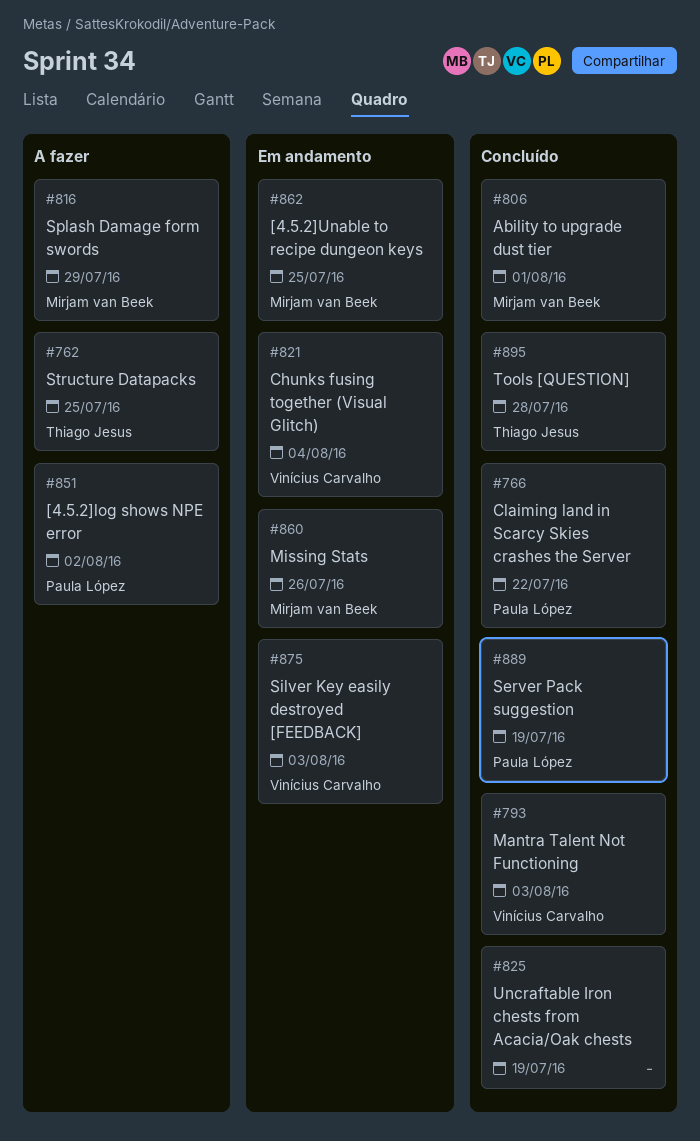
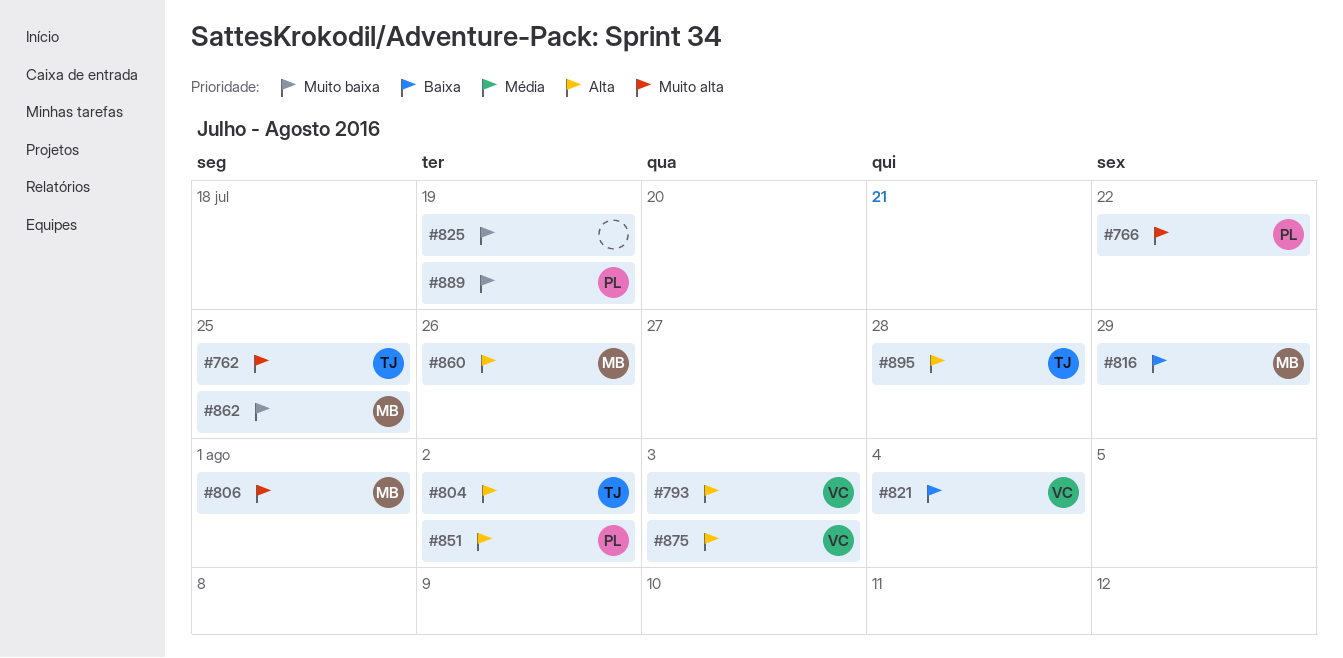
#804: none -> present

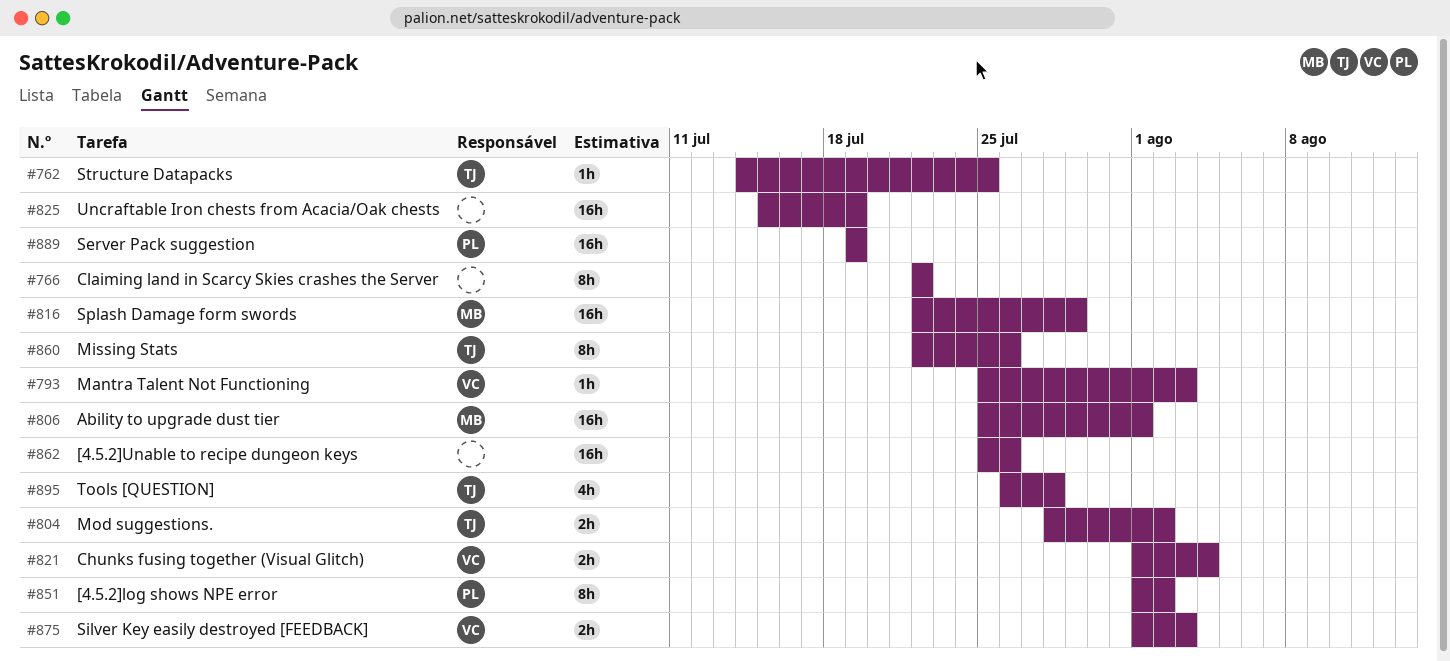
#766, owner: PL -> none
#860, owner: MB -> TJ
#862, owner: MB -> none
#862, due: Jul 25 -> Jul 26

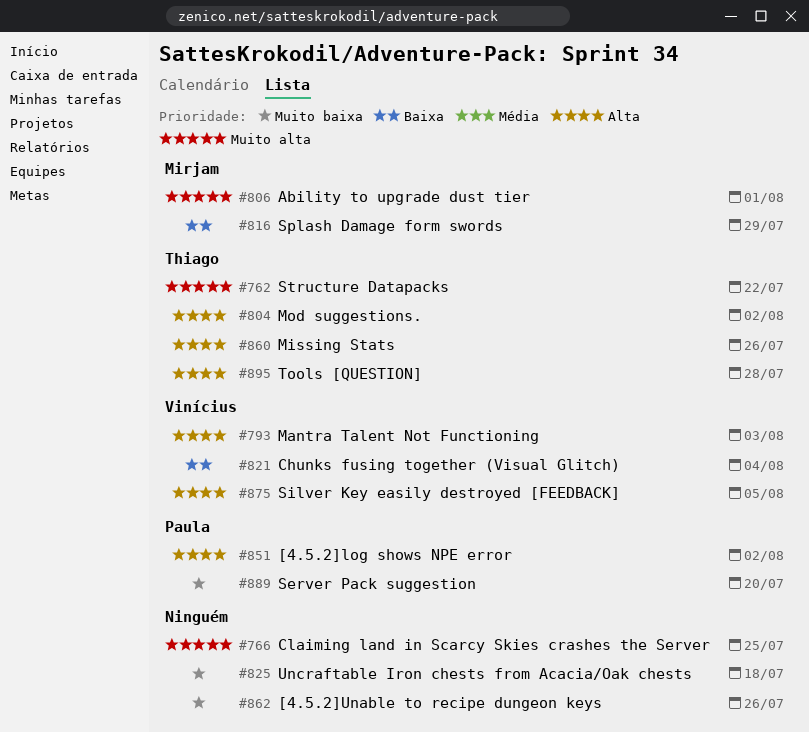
#762, due: Jul 25 -> Jul 22
#766, due: Jul 22 -> Jul 25
#825, due: Jul 19 -> Jul 18
#875, due: Aug 3 -> Aug 5
#889, due: Jul 19 -> Jul 20

